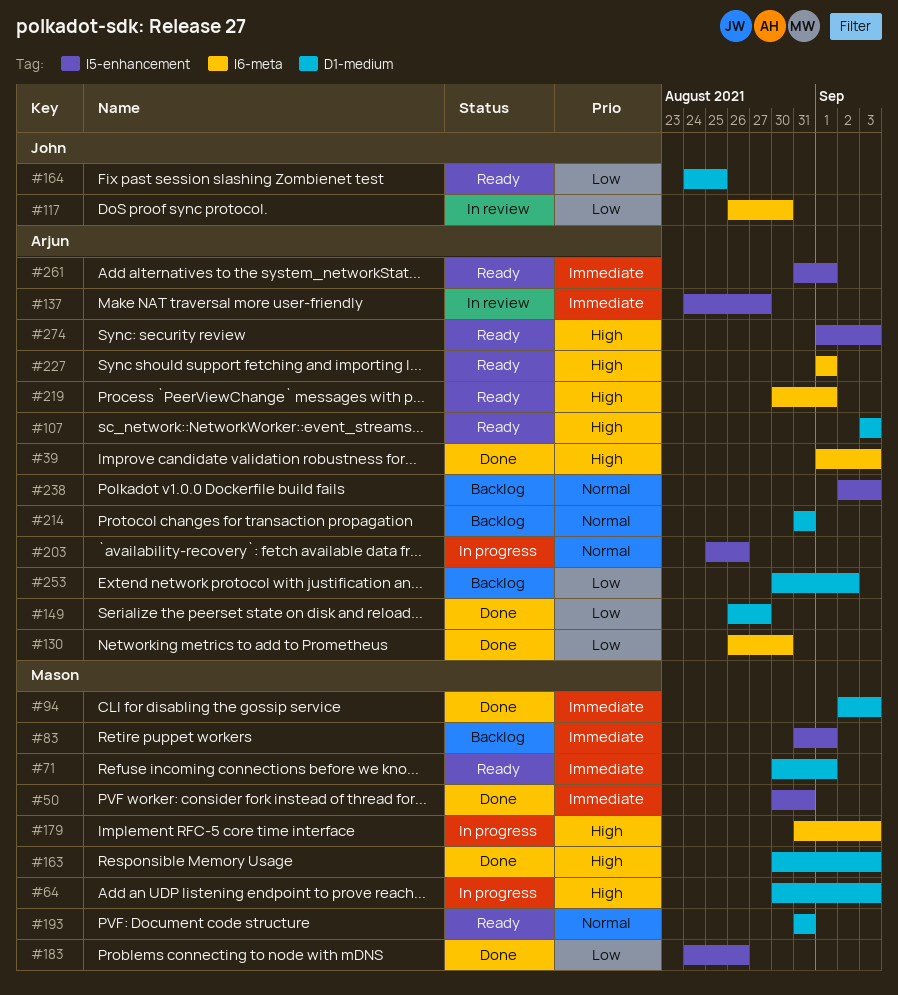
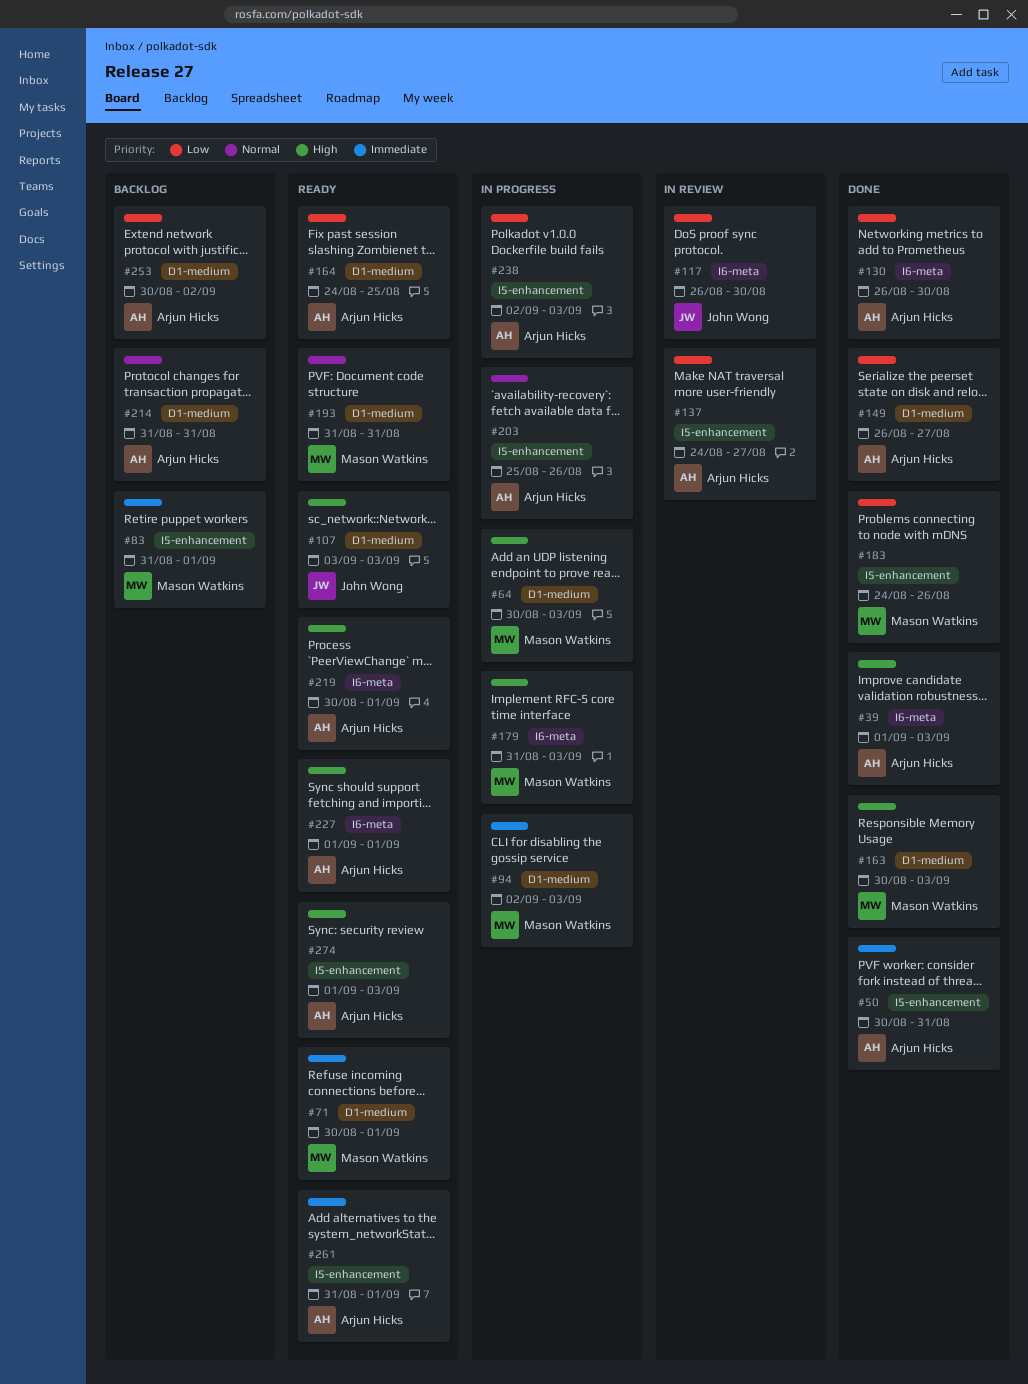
#50, owner: Mason Watkins -> Arjun Hicks
#94, status: Done -> In progress
#107, owner: Arjun Hicks -> John Wong
#137, priority: Immediate -> Low
#164, owner: John Wong -> Arjun Hicks
#238, status: Backlog -> In progress
#238, priority: Normal -> Low

